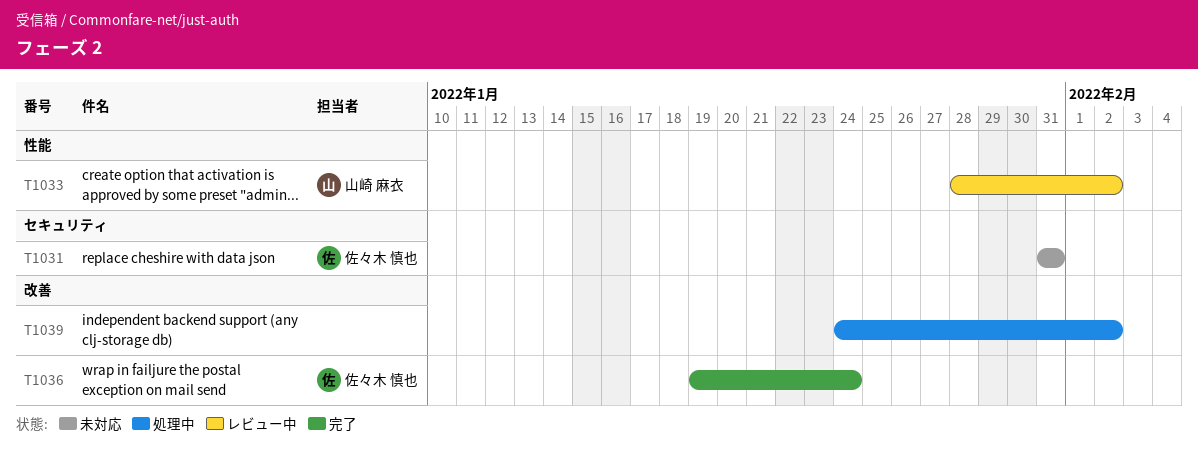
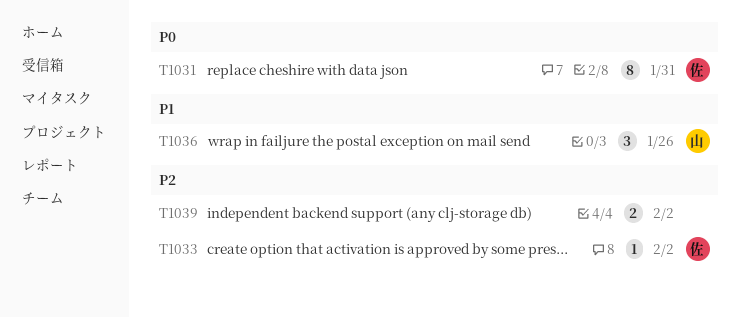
T1033, owner: 山崎 麻衣 -> 佐々木 慎也
T1036, owner: 佐々木 慎也 -> 山崎 麻衣
T1036, due: Jan 24 -> Jan 26

